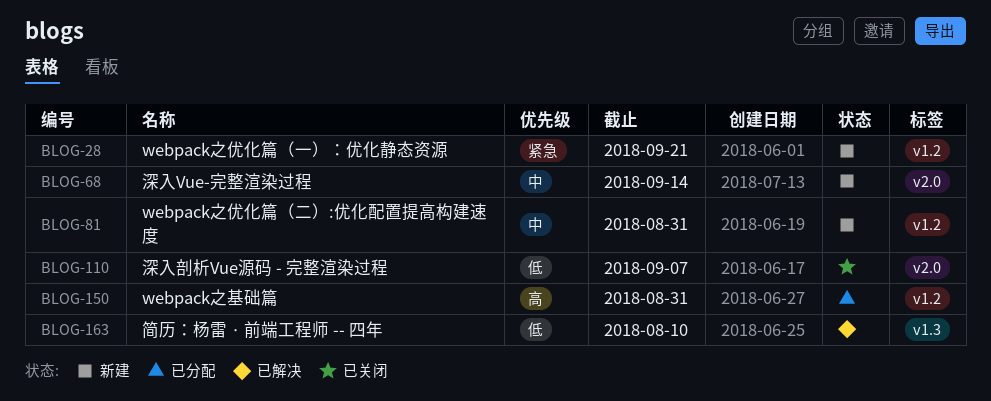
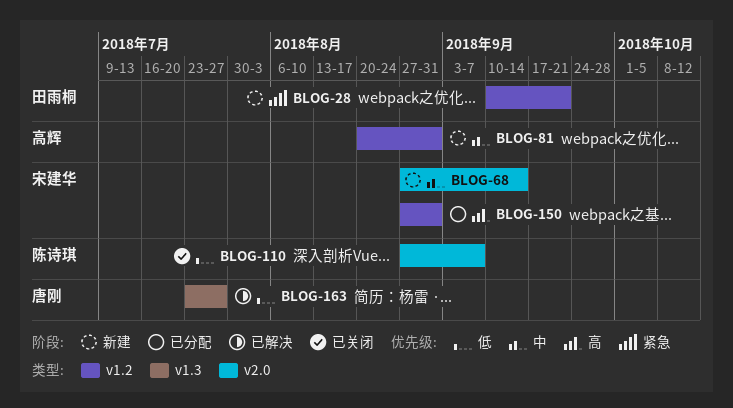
BLOG-163, due: Aug 10 -> Jul 27

